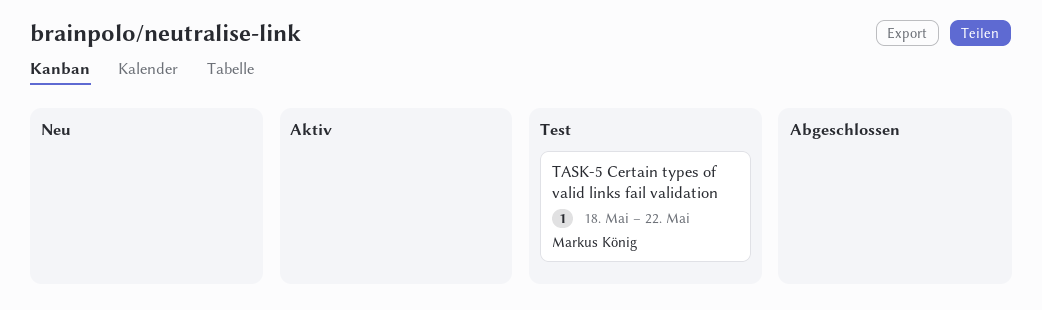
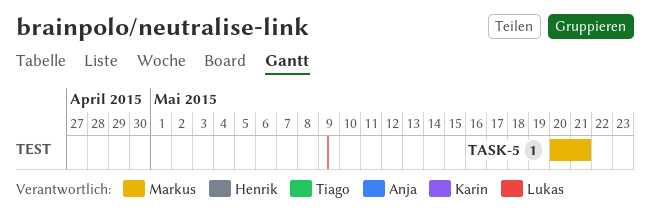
TASK-5, start: May 18 -> May 20
TASK-5, due: May 22 -> May 21

